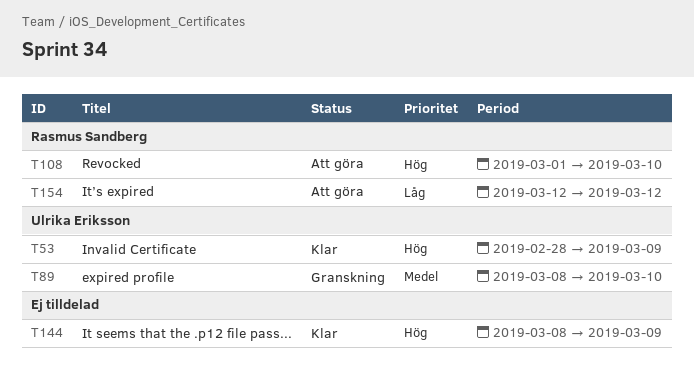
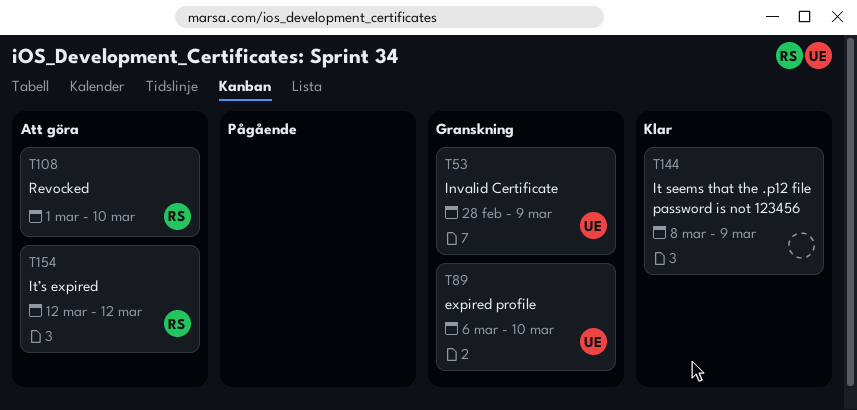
T53, status: Klar -> Granskning
T89, start: Mar 8 -> Mar 6

